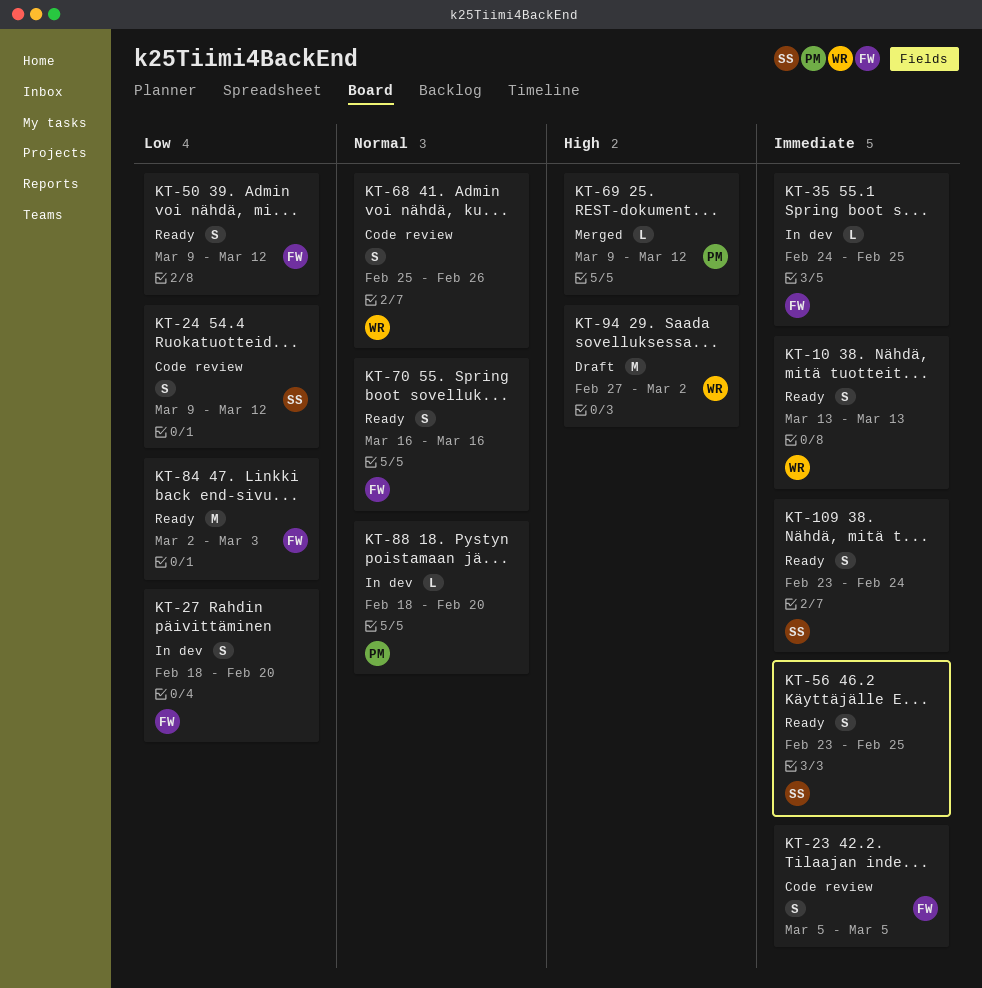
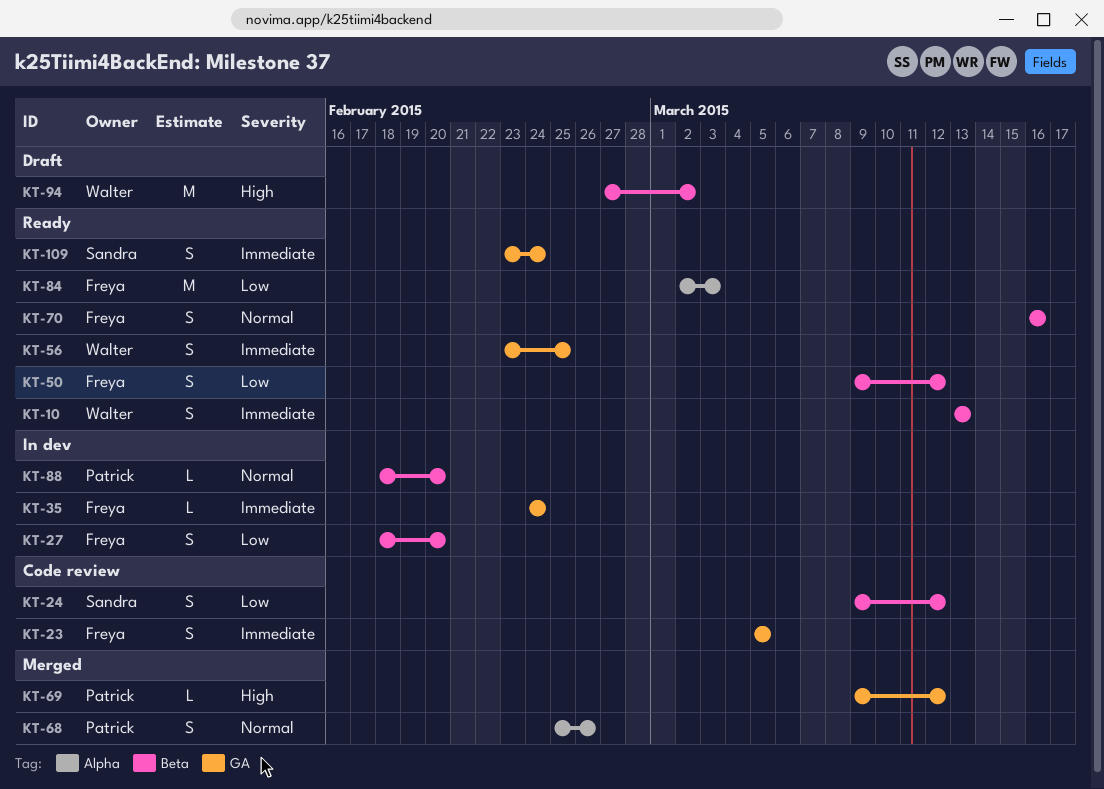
KT-35, due: Feb 25 -> Feb 24
KT-56, owner: Sandra -> Walter
KT-68, status: Code review -> Merged
KT-68, owner: Walter -> Patrick

